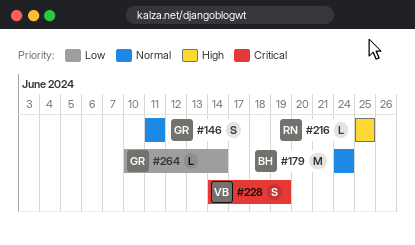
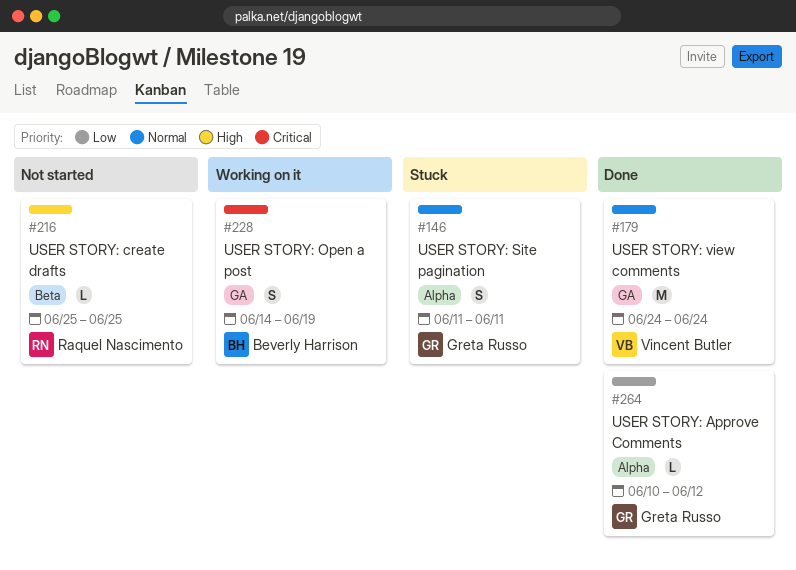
#179, owner: Beverly Harrison -> Vincent Butler
#228, owner: Vincent Butler -> Beverly Harrison
#264, due: Jun 14 -> Jun 12

